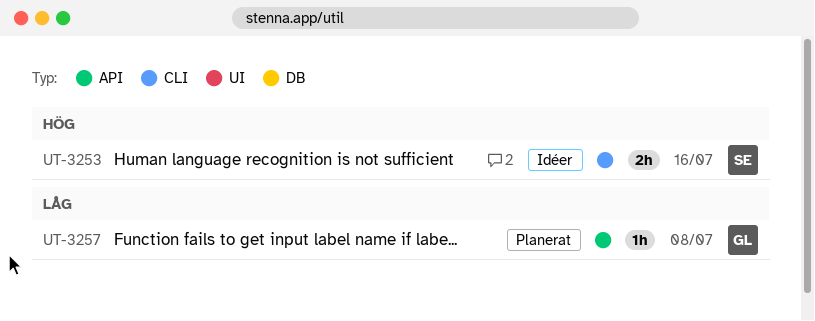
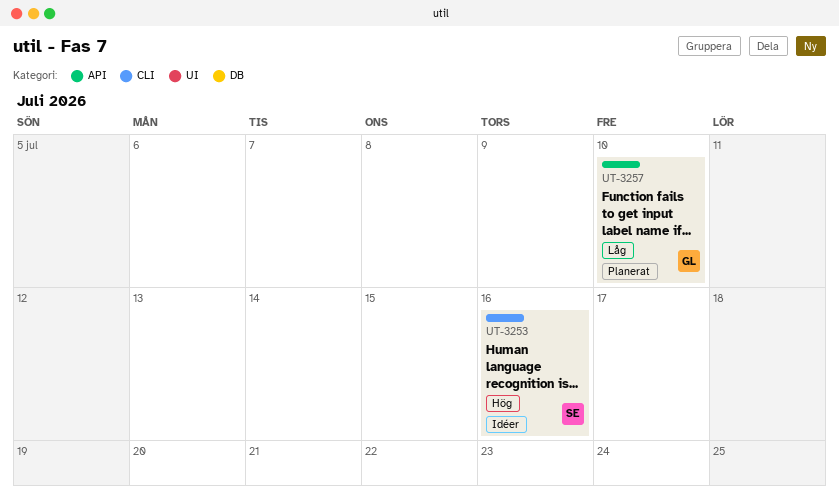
UT-3257, due: Jul 8 -> Jul 10

